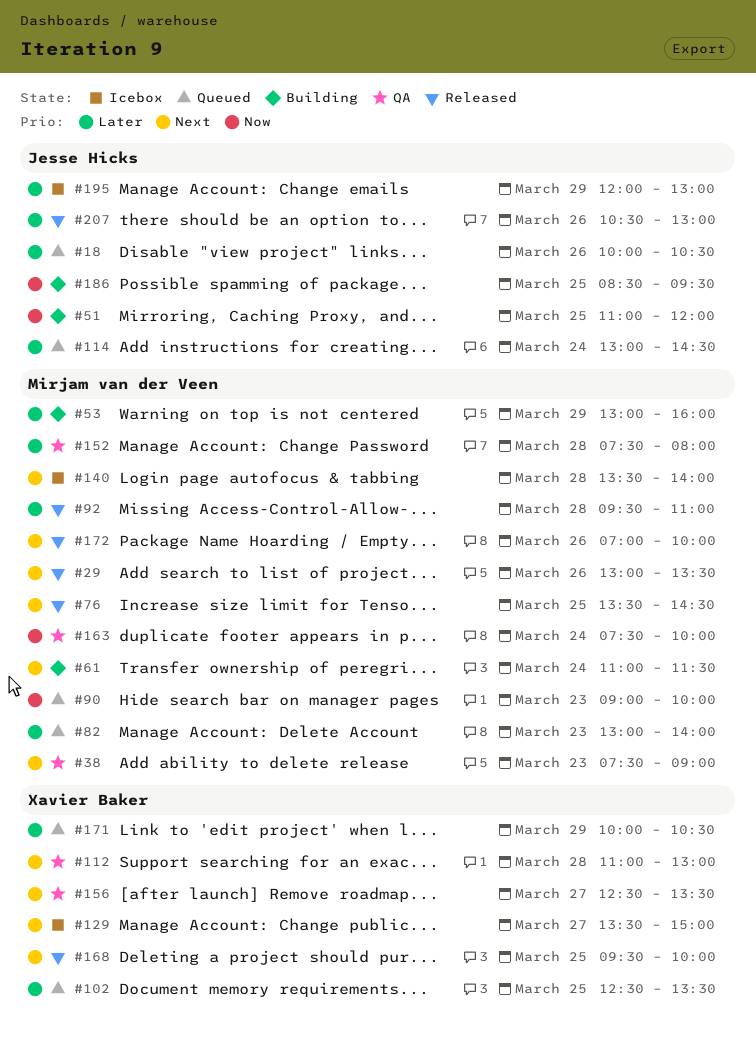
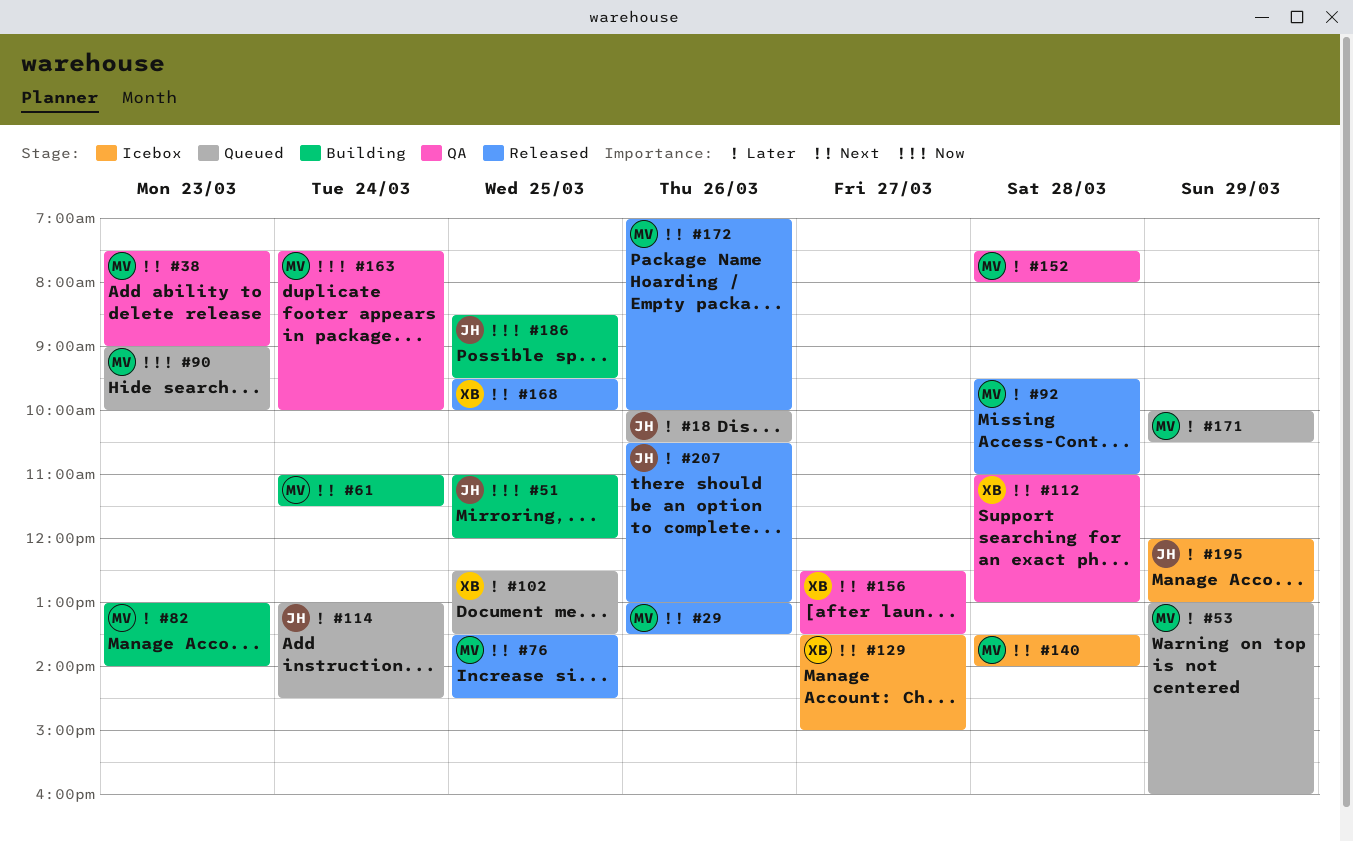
#53, status: Building -> Queued
#82, status: Queued -> Building
#171, owner: Xavier Baker -> Mirjam van der Veen

